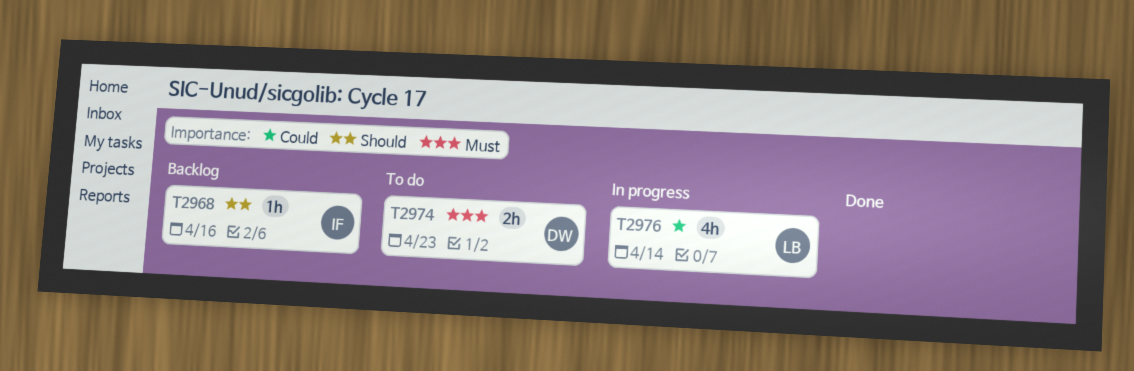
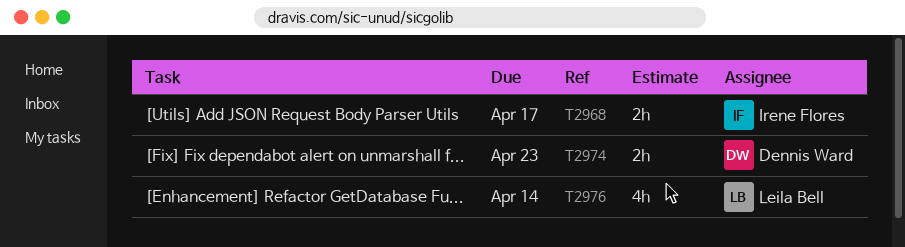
T2968, estimate: 1h -> 2h
T2968, due: Apr 16 -> Apr 17

